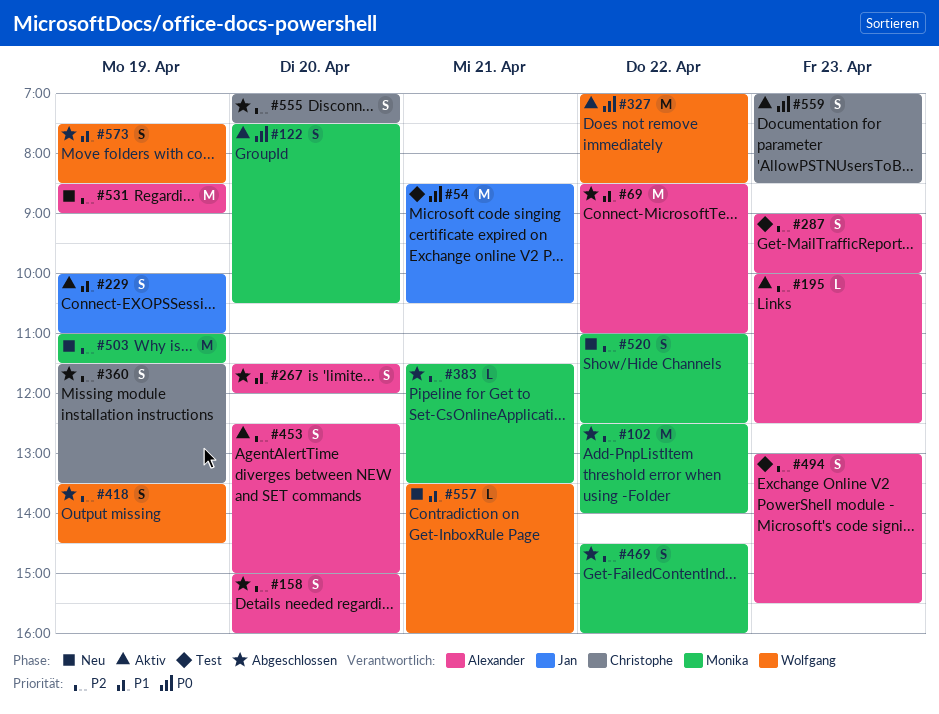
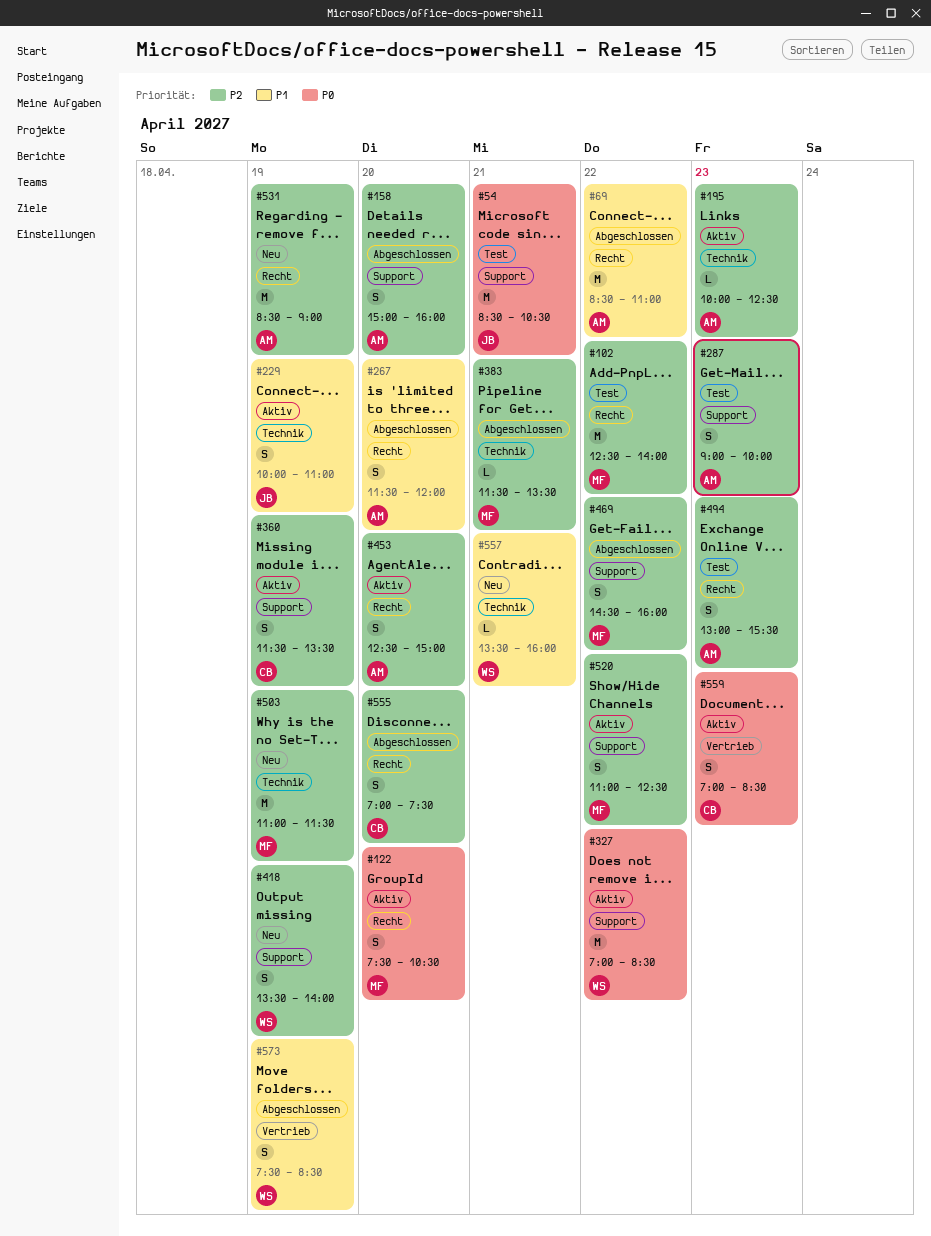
#102, status: Abgeschlossen -> Test
#360, status: Abgeschlossen -> Aktiv
#418, status: Abgeschlossen -> Neu
#418, ends: 14:30 -> 14:00
#520, status: Neu -> Aktiv

